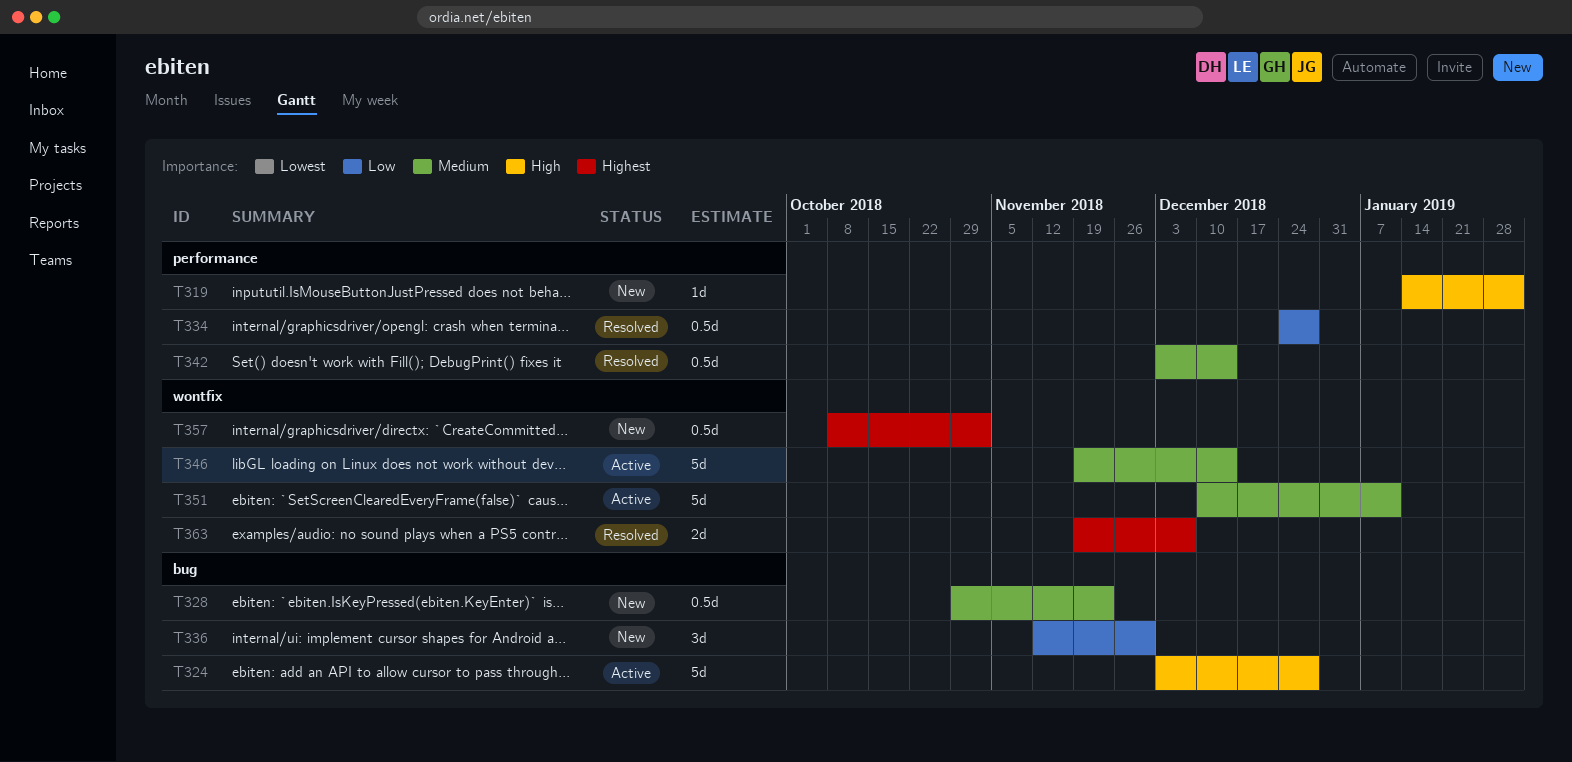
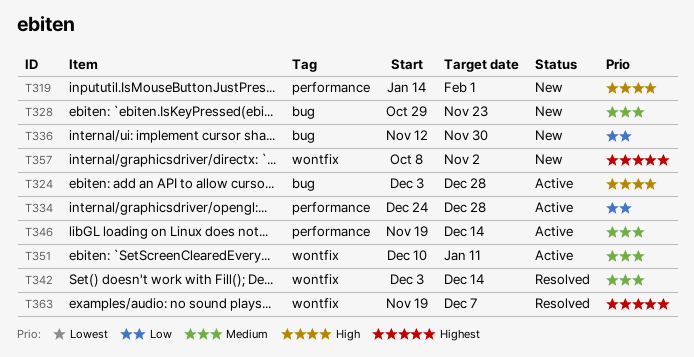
T334, status: Resolved -> Active
T342, label: performance -> wontfix
T346, label: wontfix -> performance

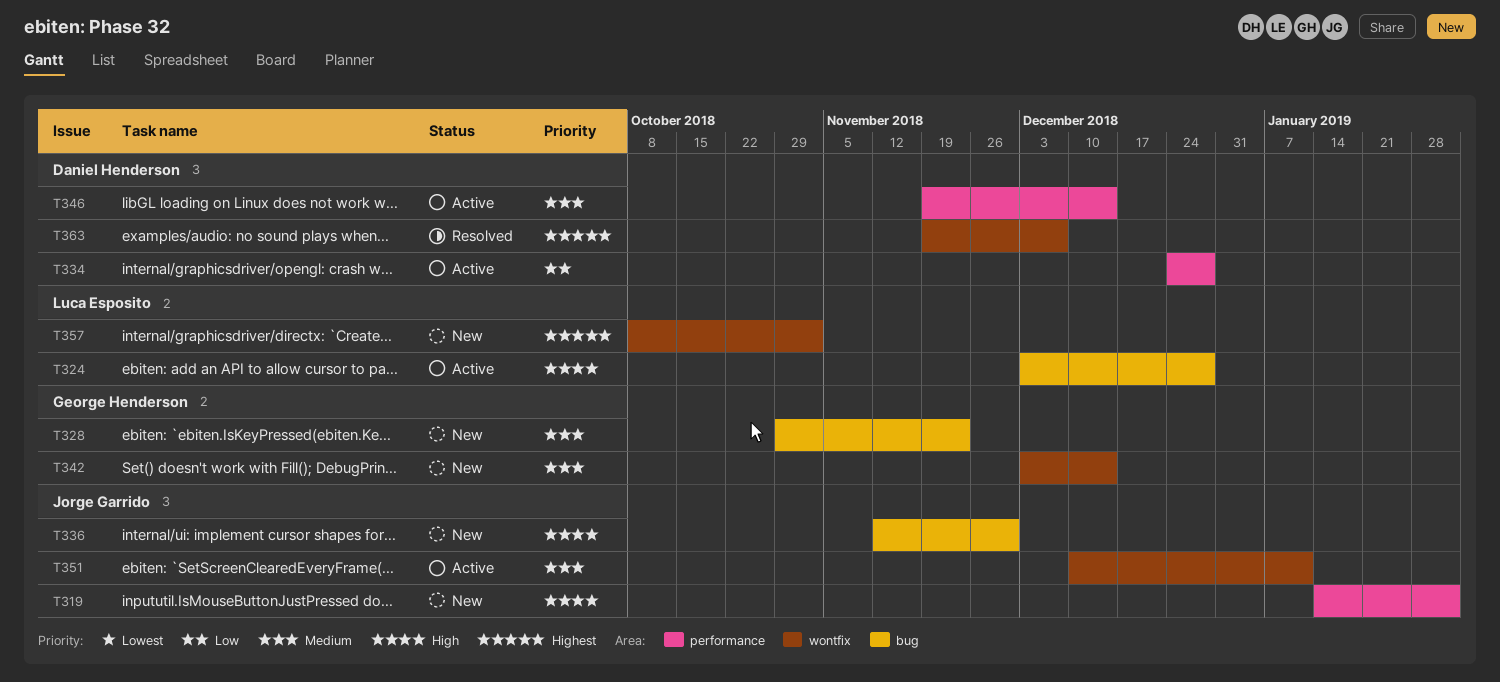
T336, priority: Low -> High
T342, status: Resolved -> New

